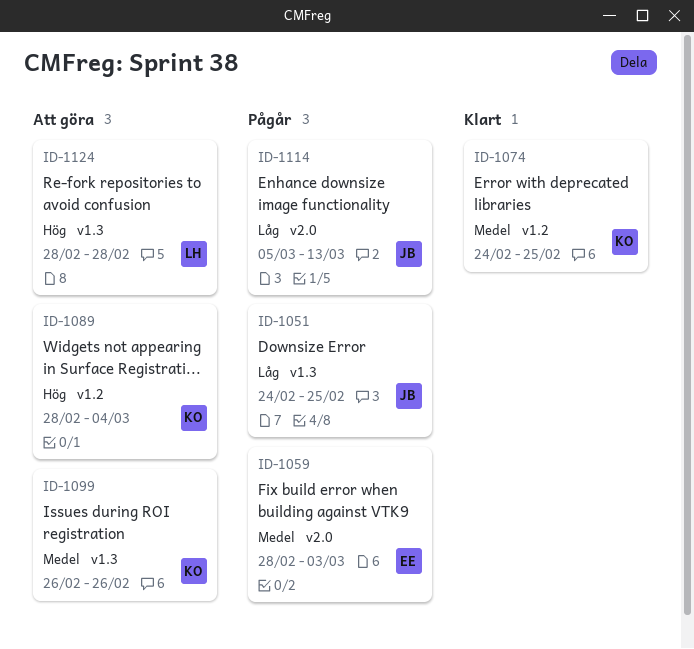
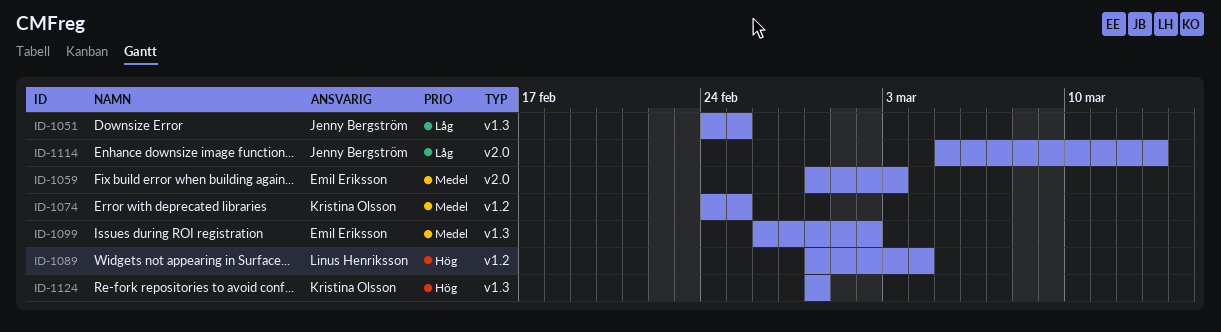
ID-1089, owner: Kristina Olsson -> Linus Henriksson
ID-1099, owner: Kristina Olsson -> Emil Eriksson
ID-1099, due: Feb 26 -> Mar 2
ID-1124, owner: Linus Henriksson -> Kristina Olsson

